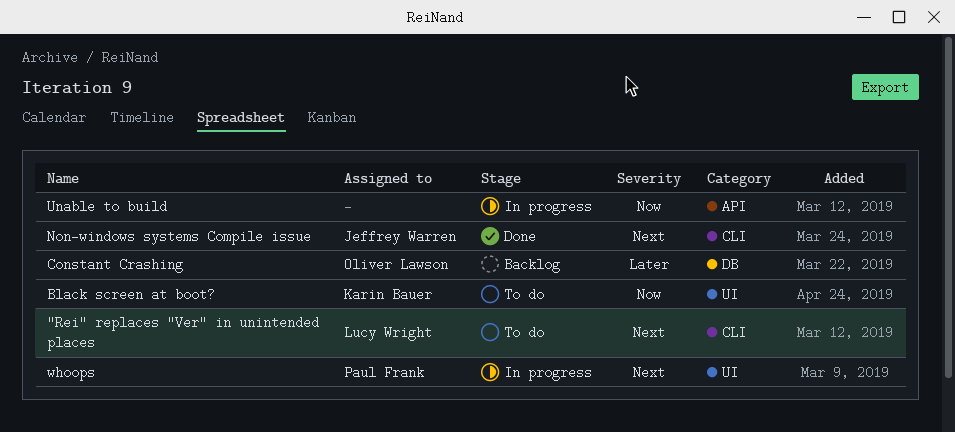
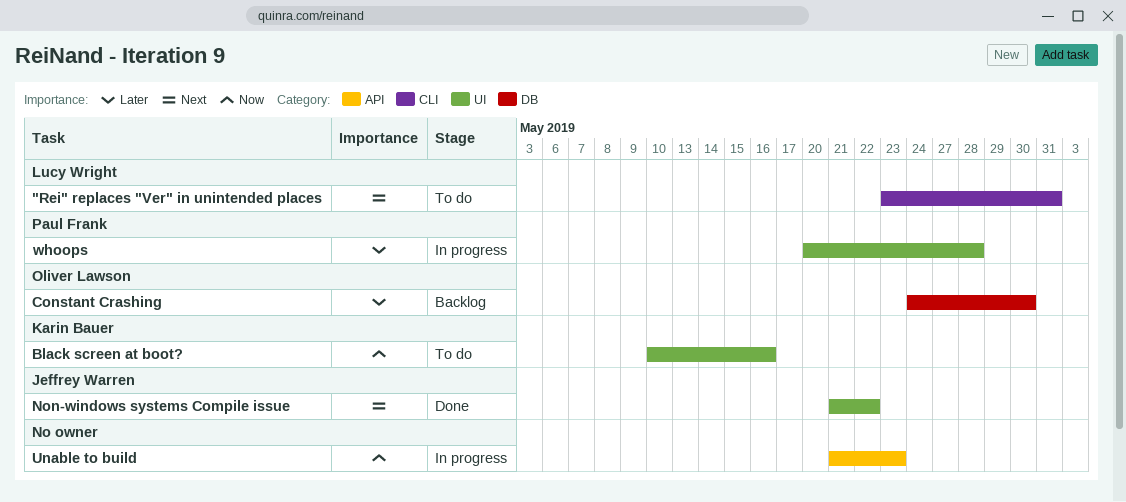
Non-windows systems Compile issue, label: CLI -> UI
whoops, priority: Next -> Later

